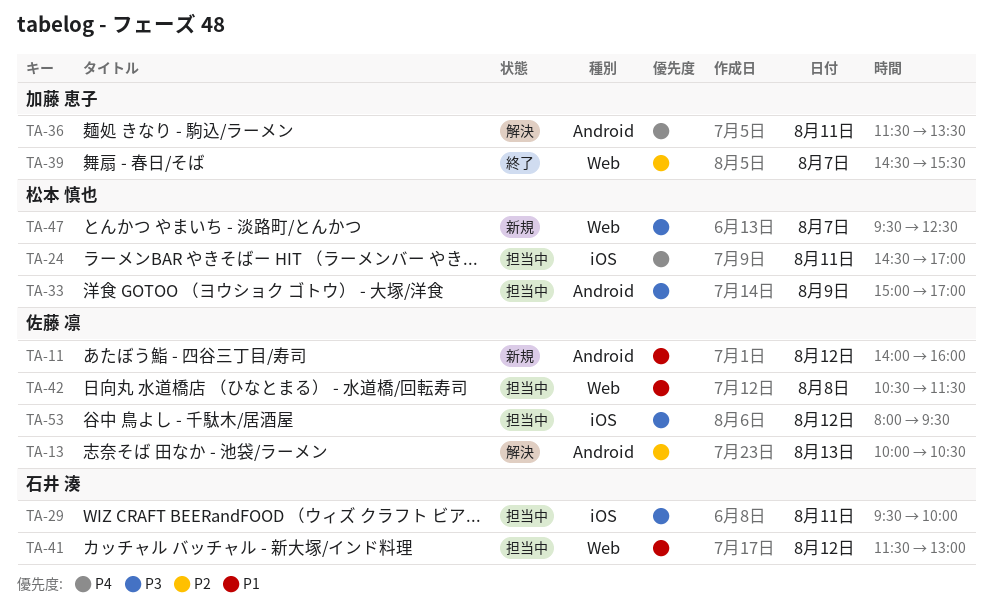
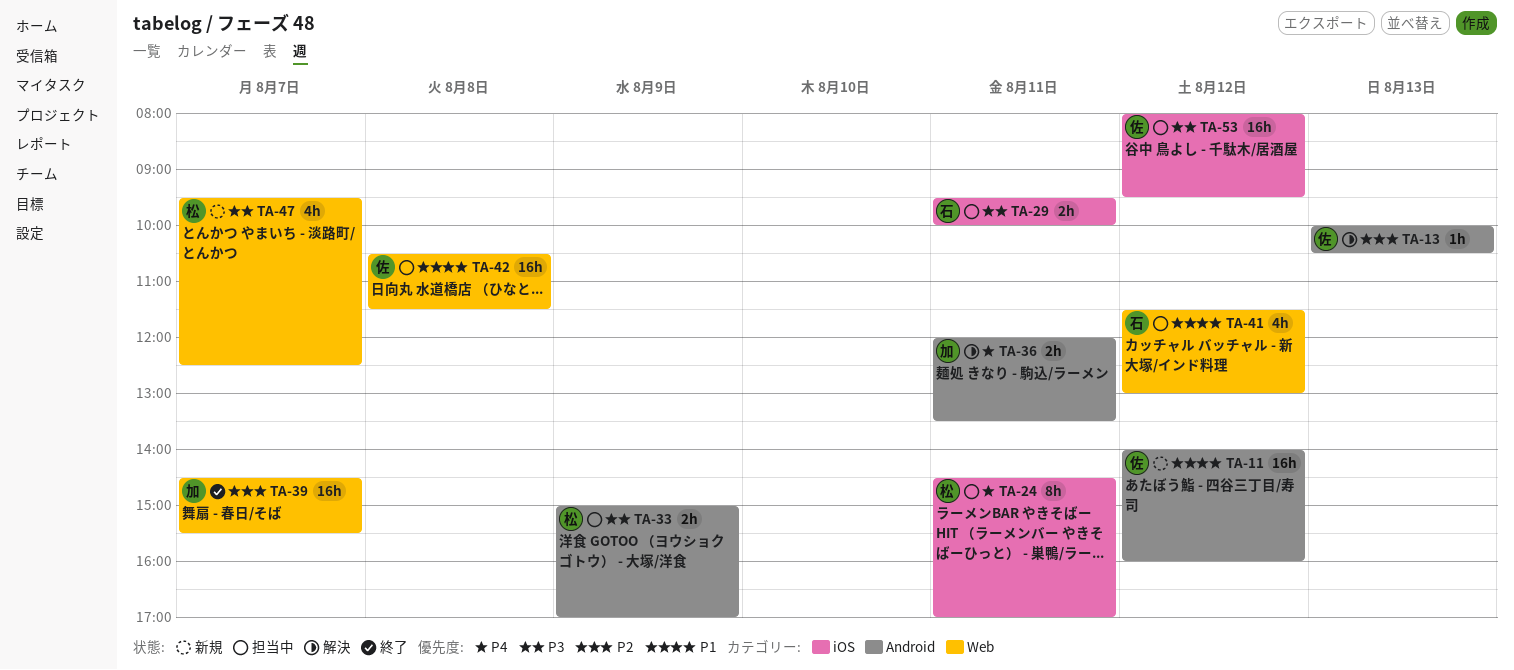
TA-36, begins: 11:30 -> 12:00

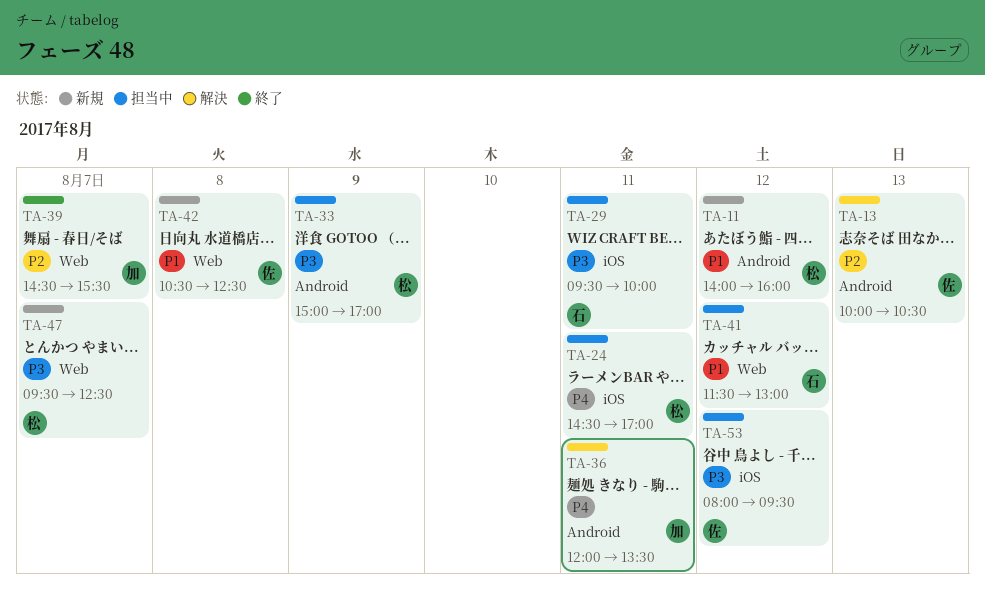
TA-11, owner: 佐 -> 松
TA-42, status: 担当中 -> 新規
TA-42, ends: 11:30 -> 12:30

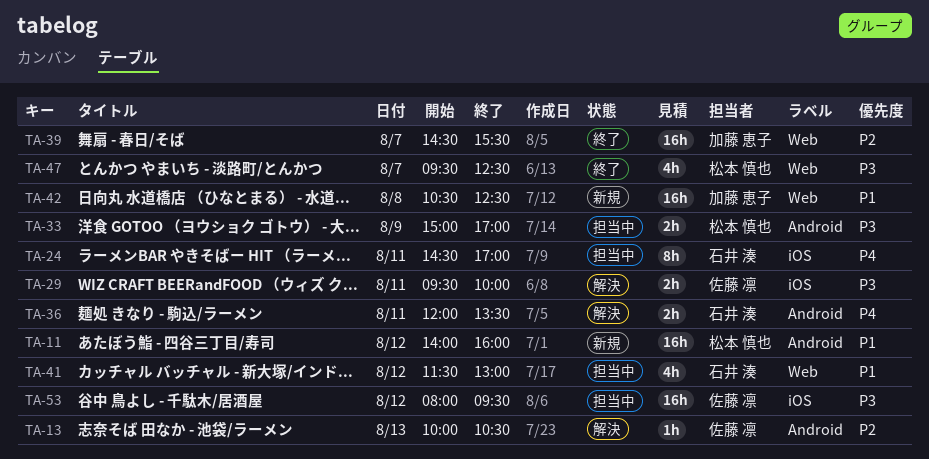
TA-24, owner: 松本 慎也 -> 石井 湊
TA-29, status: 担当中 -> 解決
TA-29, owner: 石井 湊 -> 佐藤 凛
TA-36, owner: 加藤 恵子 -> 石井 湊
TA-42, owner: 佐藤 凛 -> 加藤 恵子
TA-47, status: 新規 -> 終了

